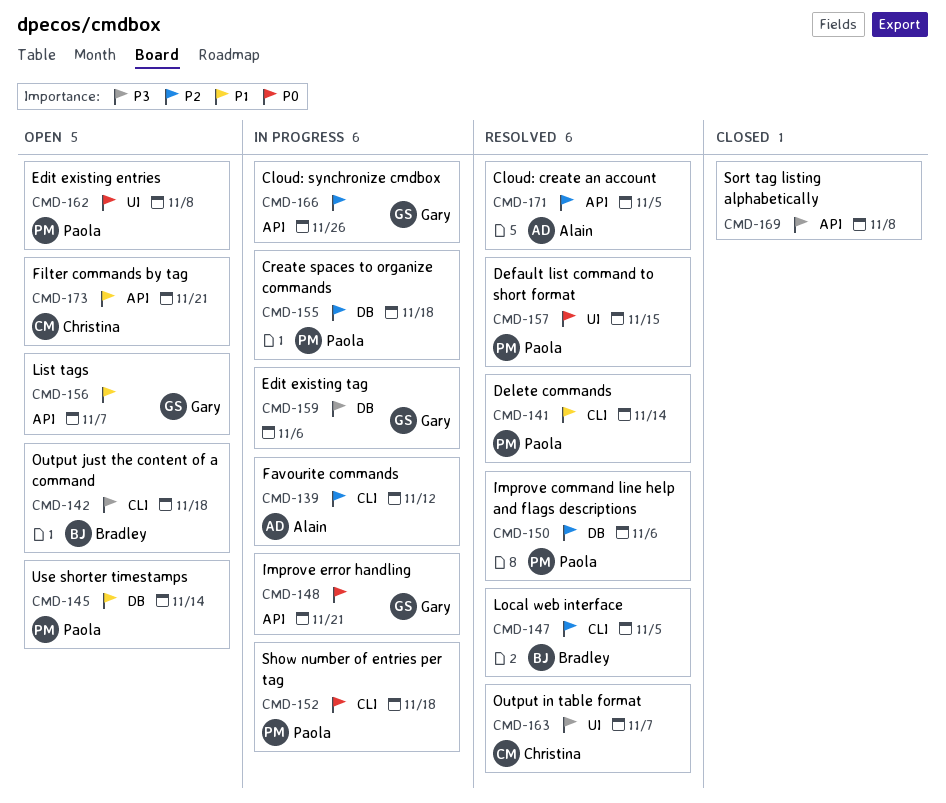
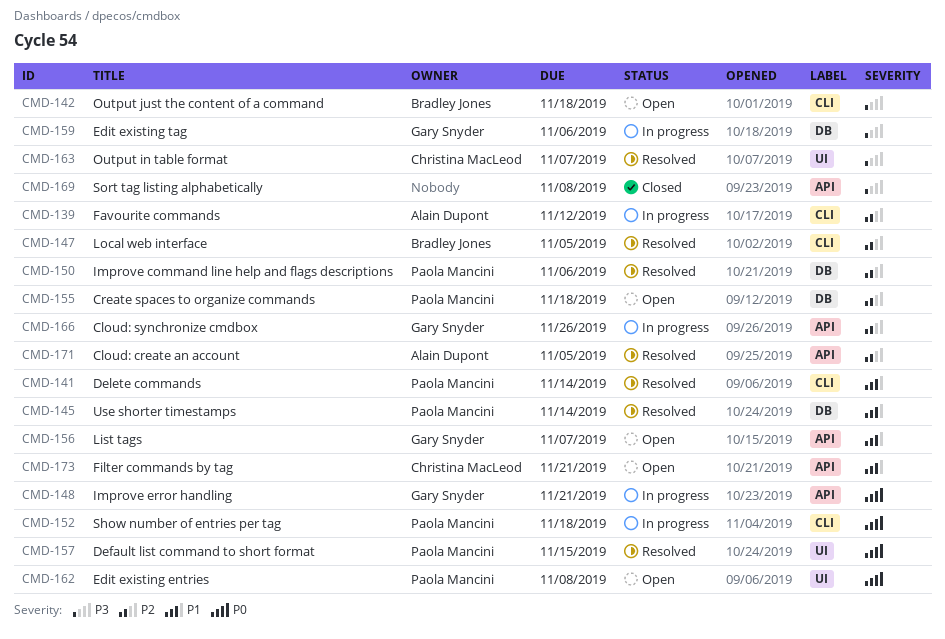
CMD-145, status: Open -> Resolved
CMD-155, status: In progress -> Open

